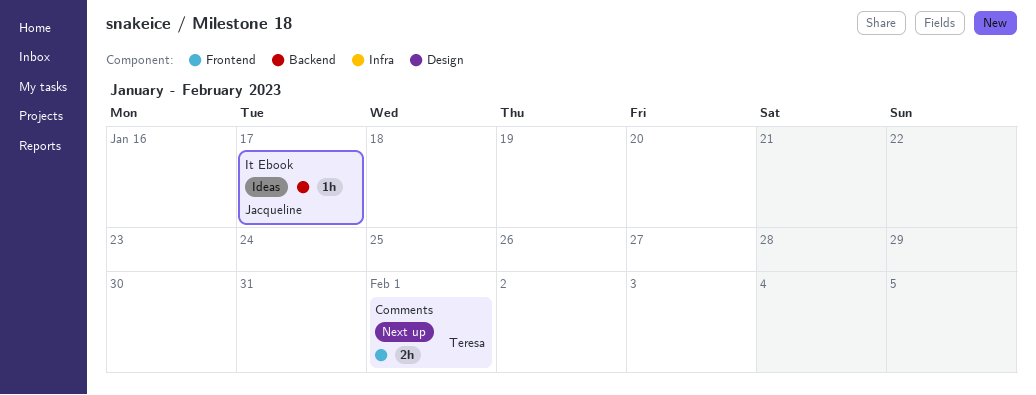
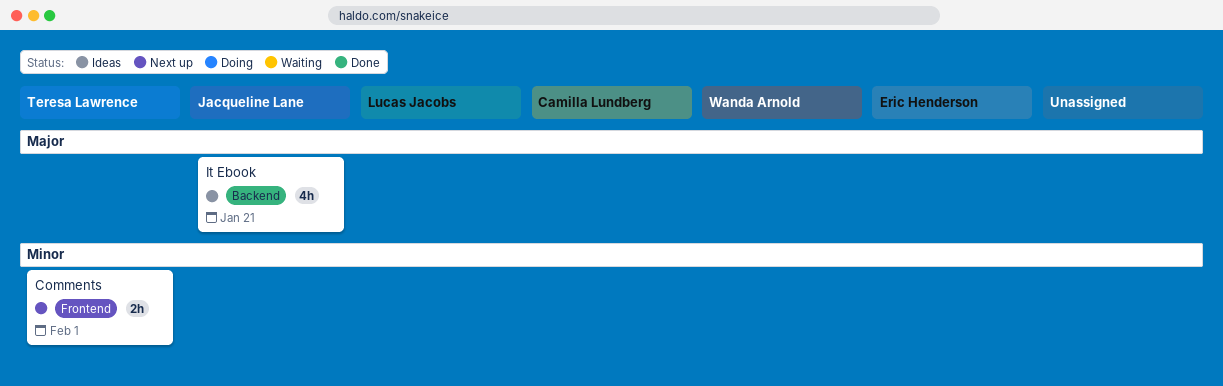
It Ebook, estimate: 1h -> 4h
It Ebook, due: Jan 17 -> Jan 21

